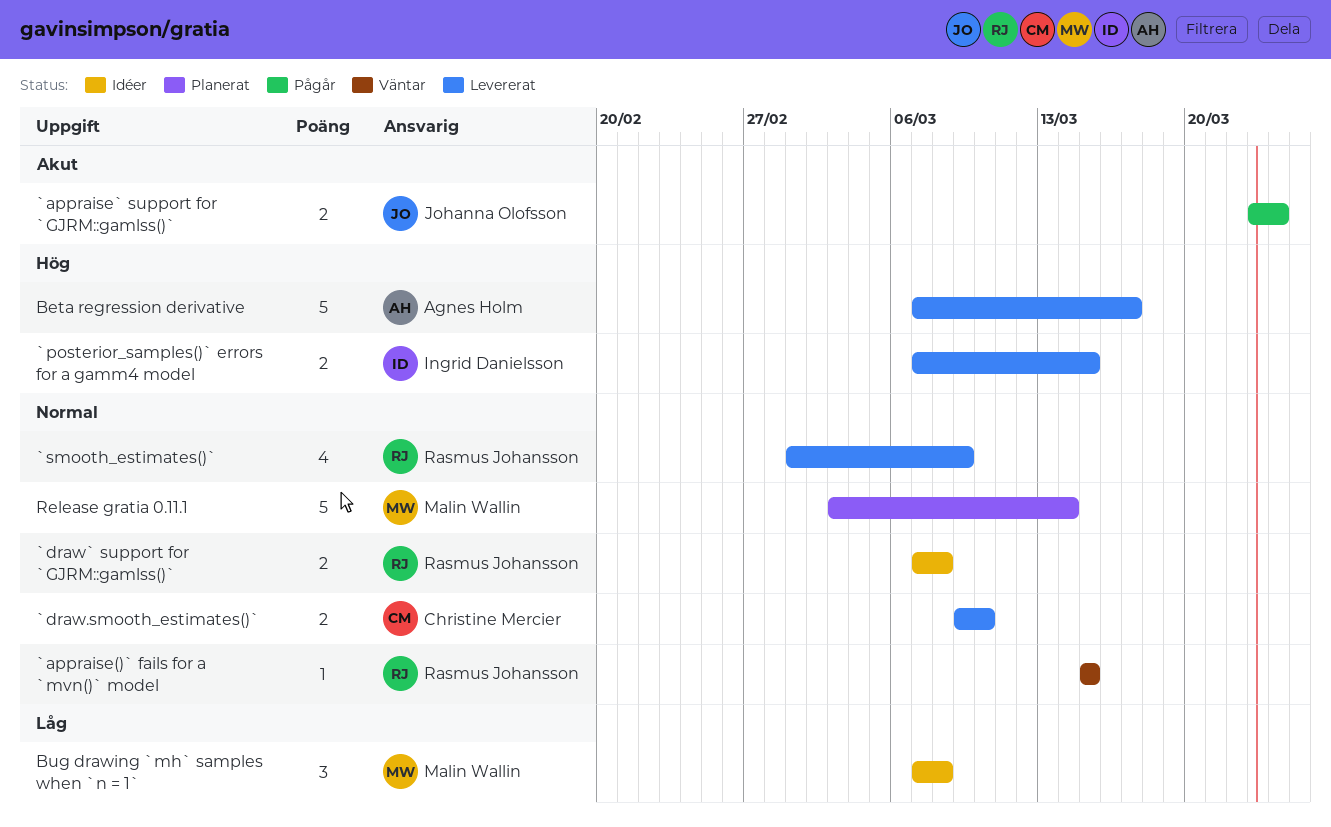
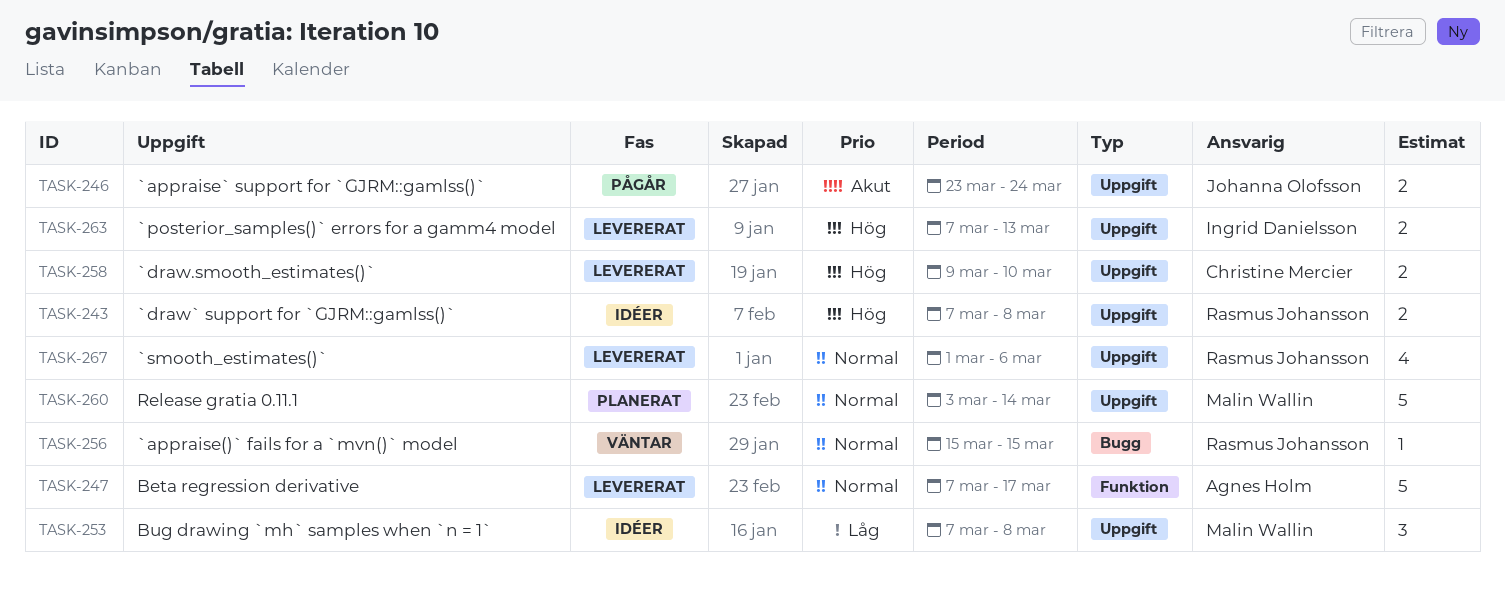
`draw.smooth_estimates()`, priority: Normal -> Hög
`draw` support for `GJRM::gamlss()`, priority: Normal -> Hög
`posterior_samples()` errors for a gamm4 model, due: Mar 15 -> Mar 13
`smooth_estimates()`, due: Mar 9 -> Mar 6
Beta regression derivative, priority: Hög -> Normal

